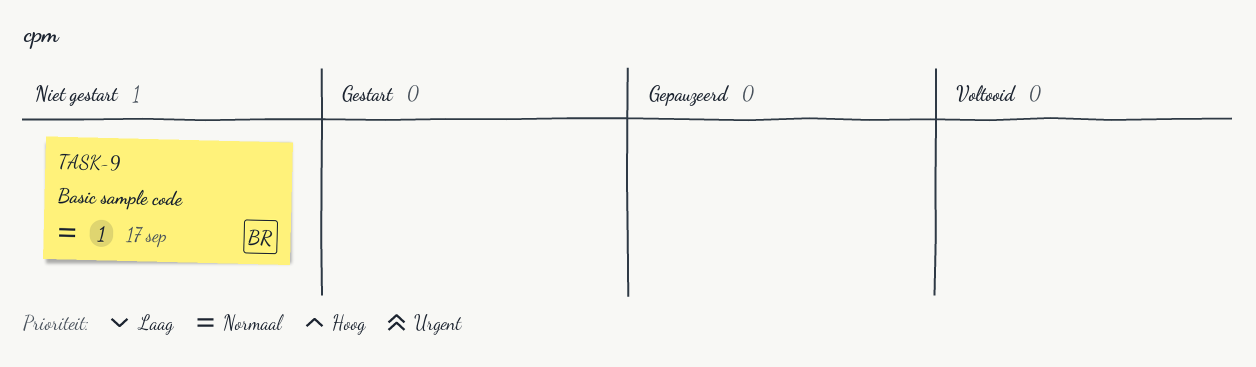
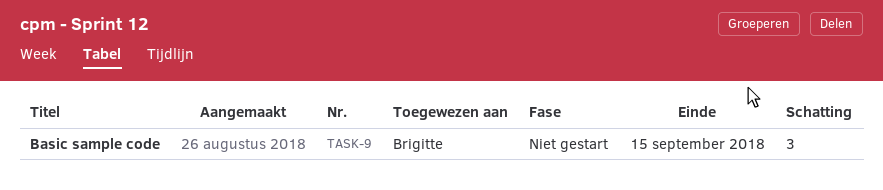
TASK-9, estimate: 1 -> 3
TASK-9, due: Sep 17 -> Sep 15

